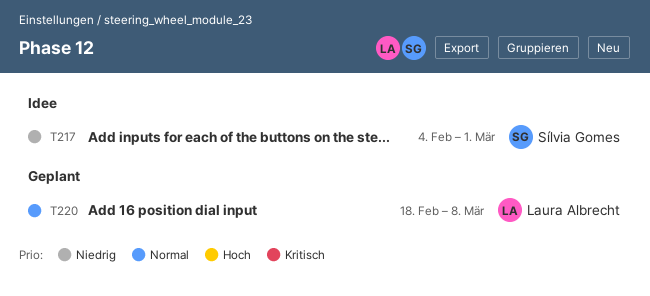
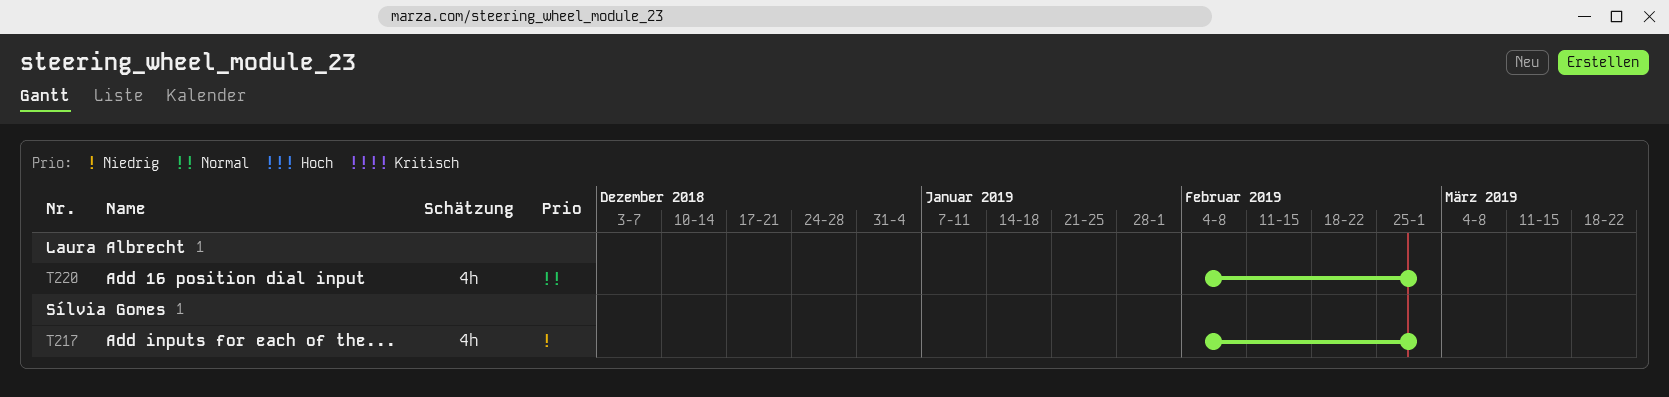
T220, start: Feb 18 -> Feb 4
T220, due: Mar 8 -> Mar 1

